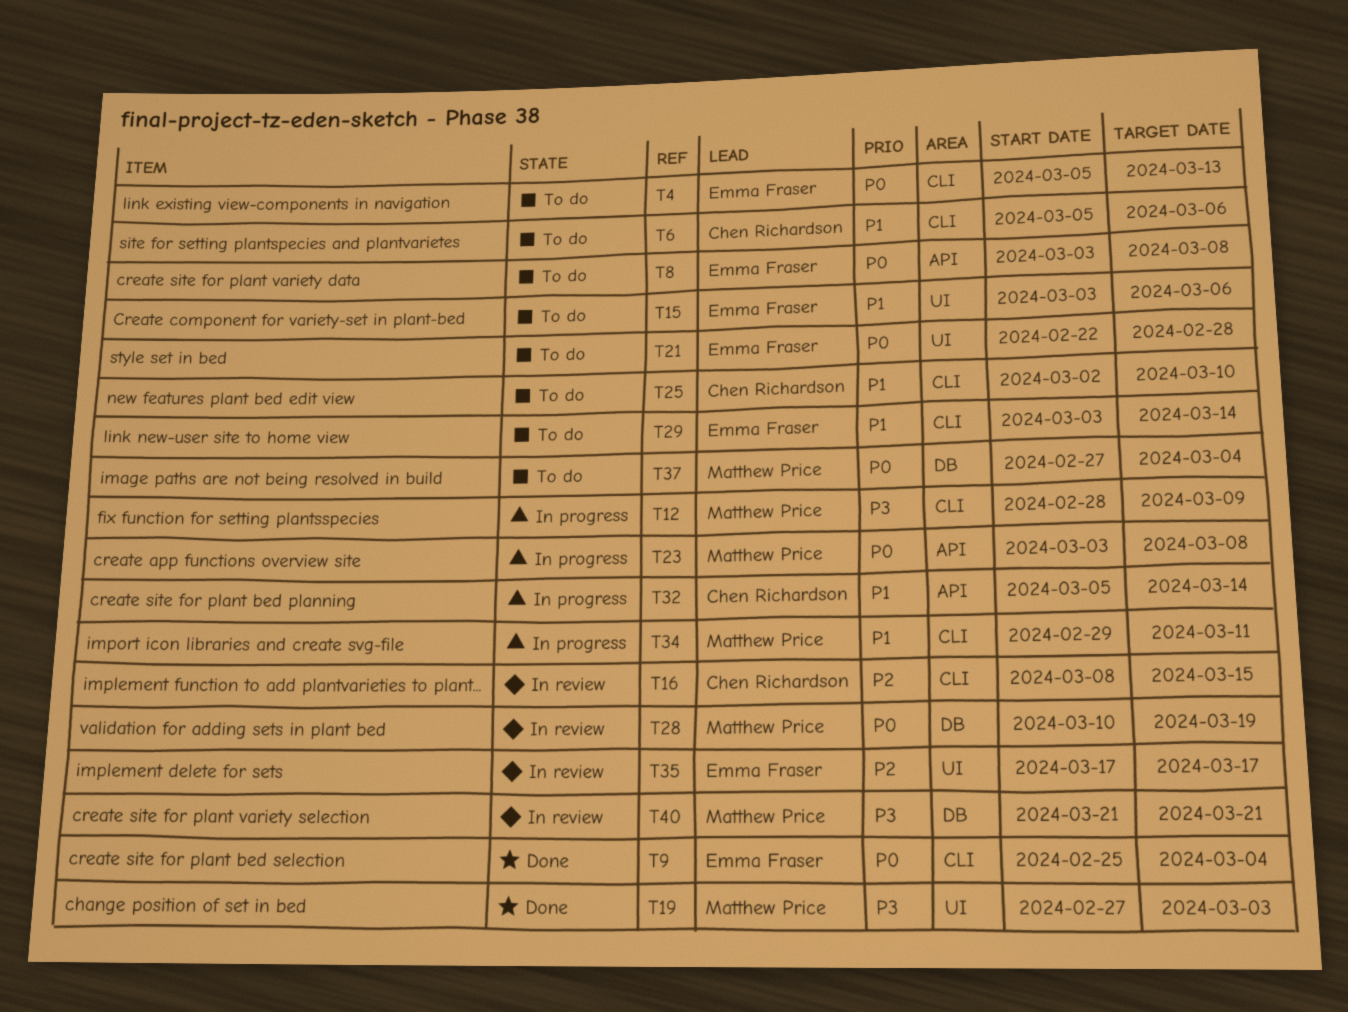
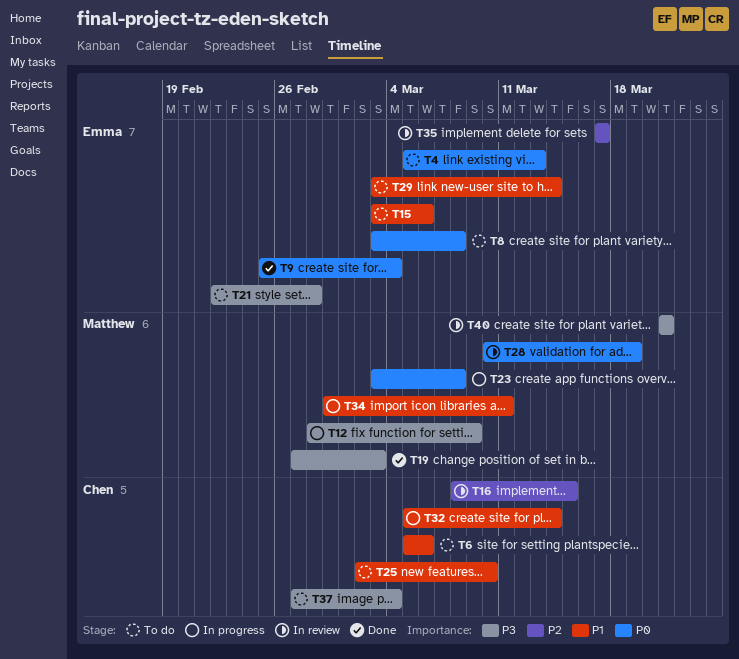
T21, priority: P0 -> P3
T37, owner: Matthew Price -> Chen Richardson
T37, priority: P0 -> P3

